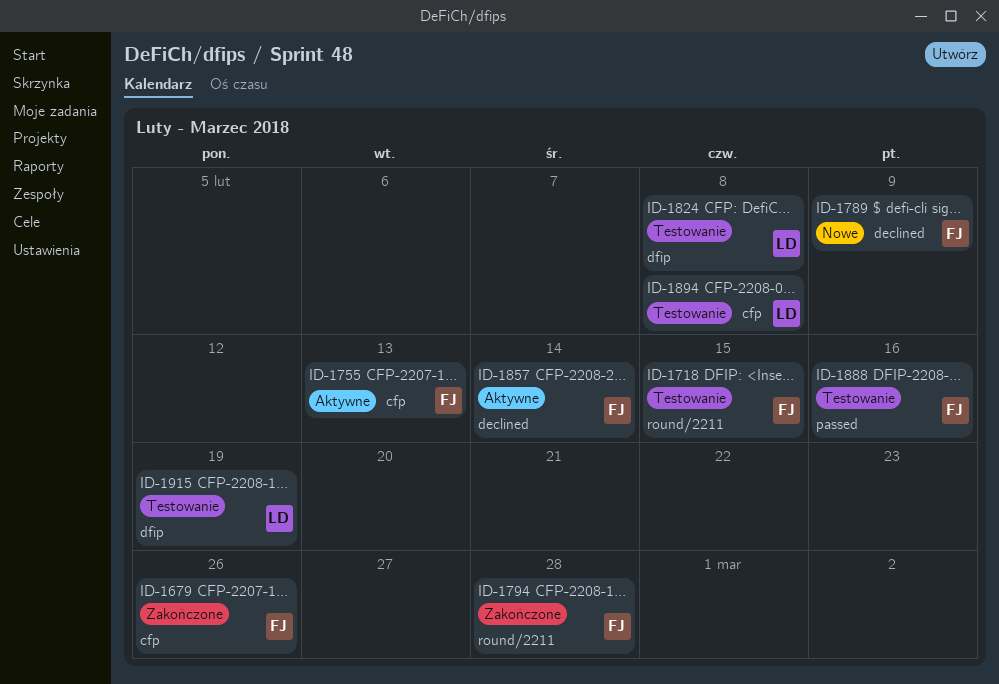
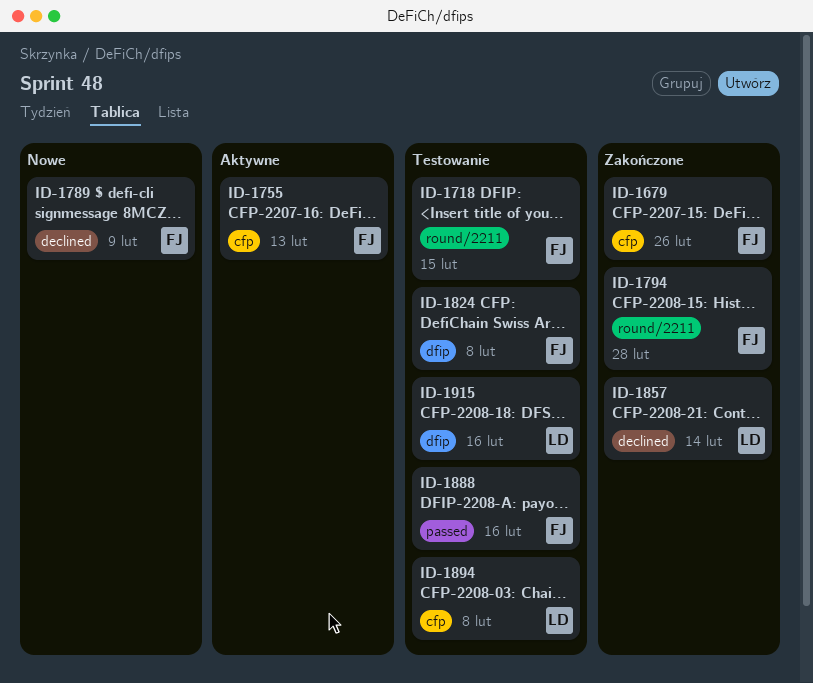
ID-1824, owner: LD -> FJ
ID-1857, status: Aktywne -> Zakończone
ID-1857, owner: FJ -> LD
ID-1915, due: Feb 19 -> Feb 16

